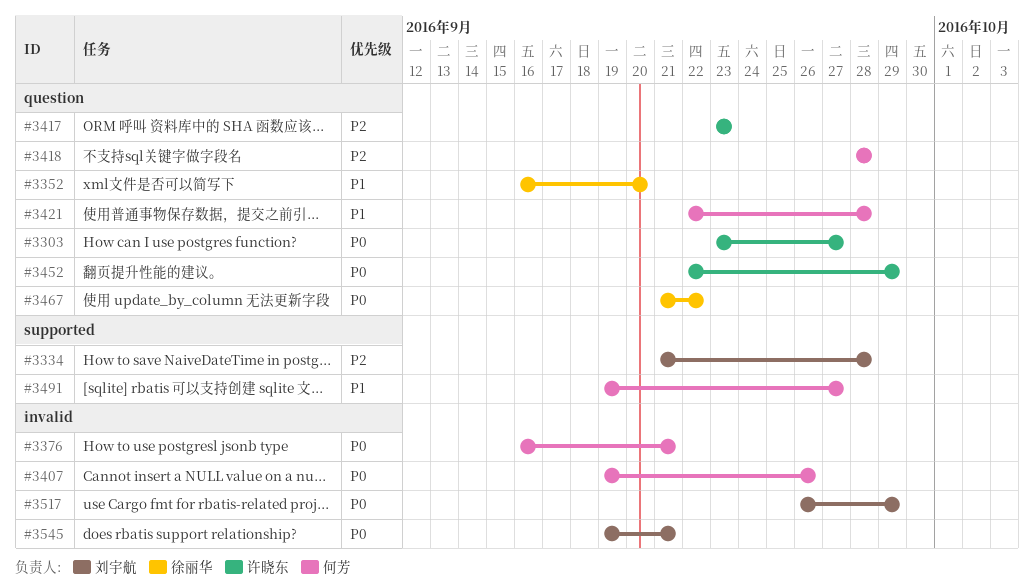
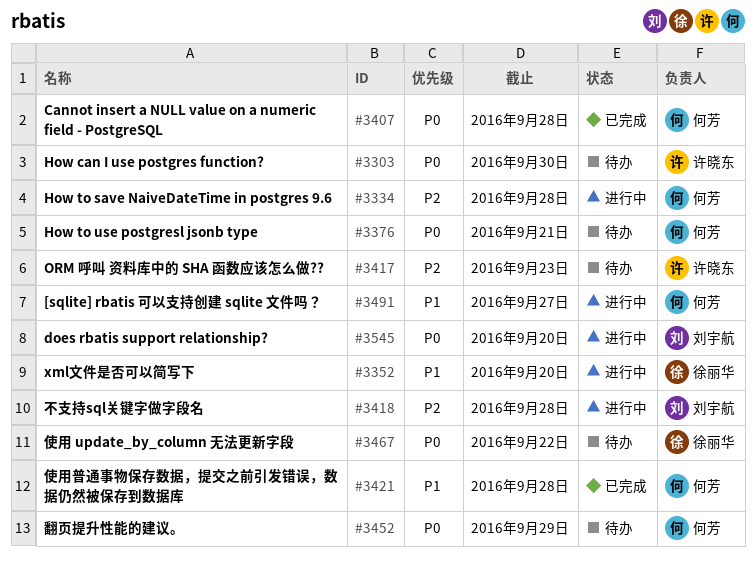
#3303, due: Sep 27 -> Sep 30
#3334, owner: 刘宇航 -> 何芳
#3407, due: Sep 26 -> Sep 28
#3418, owner: 何芳 -> 刘宇航
#3452, owner: 许晓东 -> 何芳
#3517: present -> none
#3545, due: Sep 21 -> Sep 20

